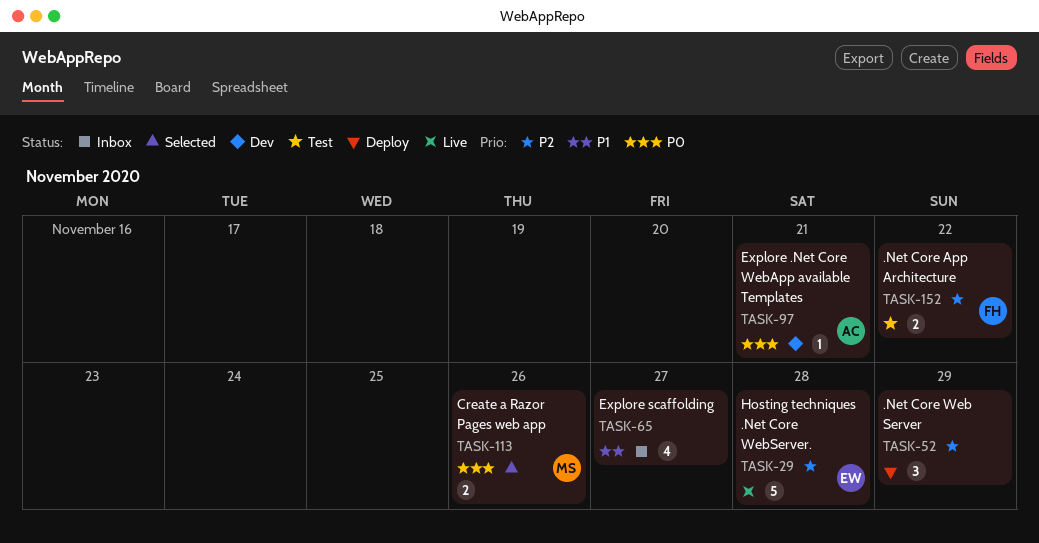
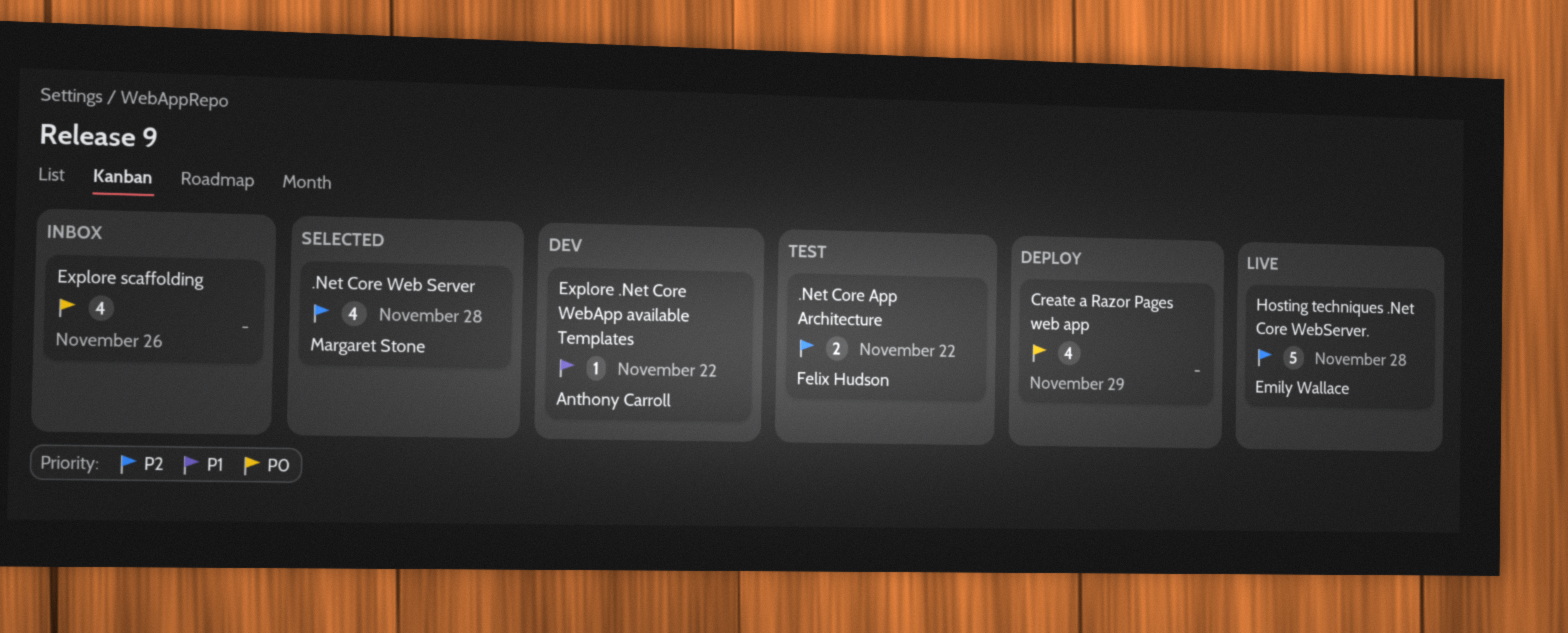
.Net Core Web Server, status: Deploy -> Selected
.Net Core Web Server, owner: none -> Margaret Stone
.Net Core Web Server, estimate: 3 -> 4
.Net Core Web Server, due: Nov 29 -> Nov 28
Create a Razor Pages web app, status: Selected -> Deploy
Create a Razor Pages web app, owner: Margaret Stone -> none
Create a Razor Pages web app, estimate: 2 -> 4
Create a Razor Pages web app, due: Nov 26 -> Nov 29
Explore .Net Core WebApp available Templates, priority: P0 -> P1
Explore .Net Core WebApp available Templates, due: Nov 21 -> Nov 22
Explore scaffolding, priority: P1 -> P0
Explore scaffolding, due: Nov 27 -> Nov 26

